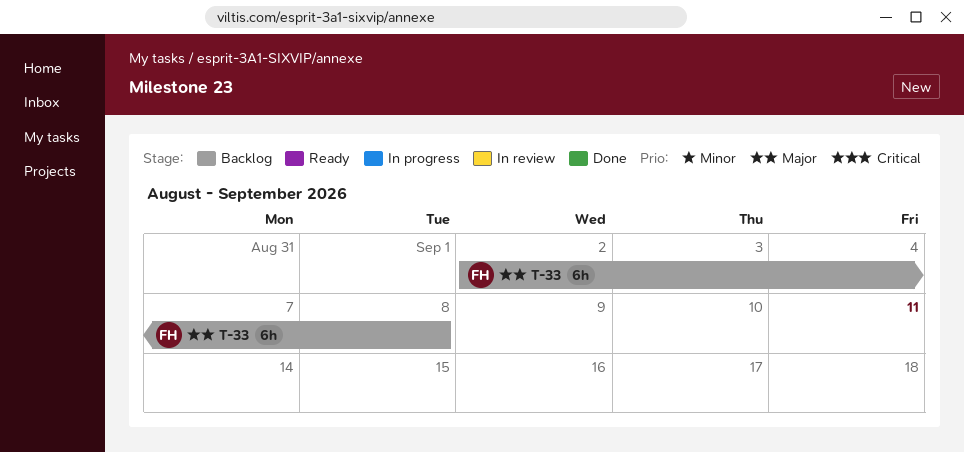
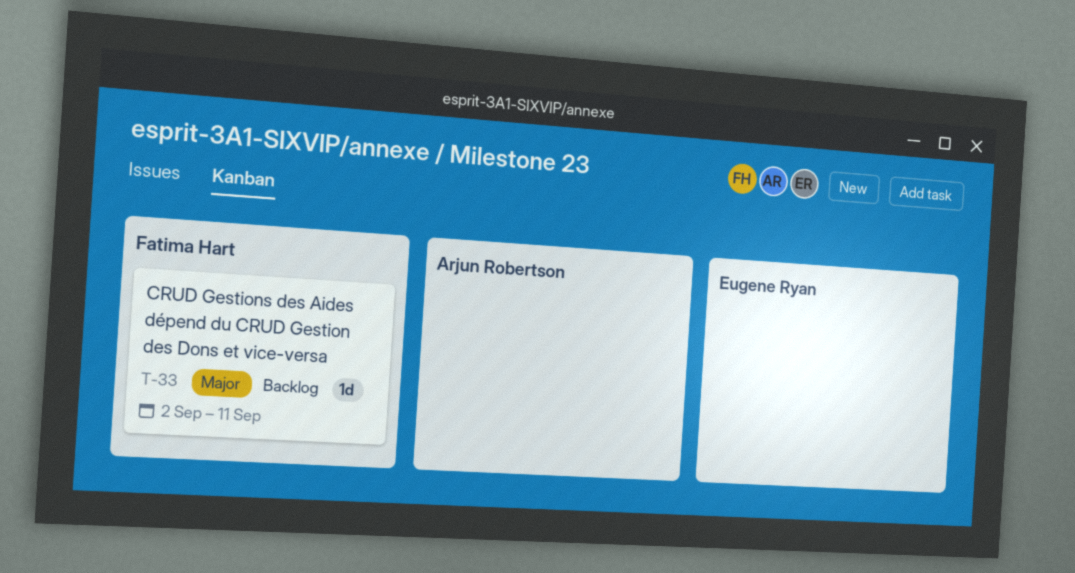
T-33, estimate: 6h -> 1d
T-33, due: Sep 8 -> Sep 11

